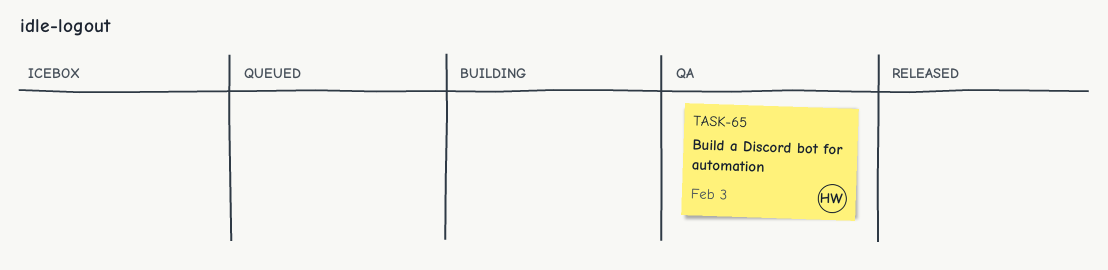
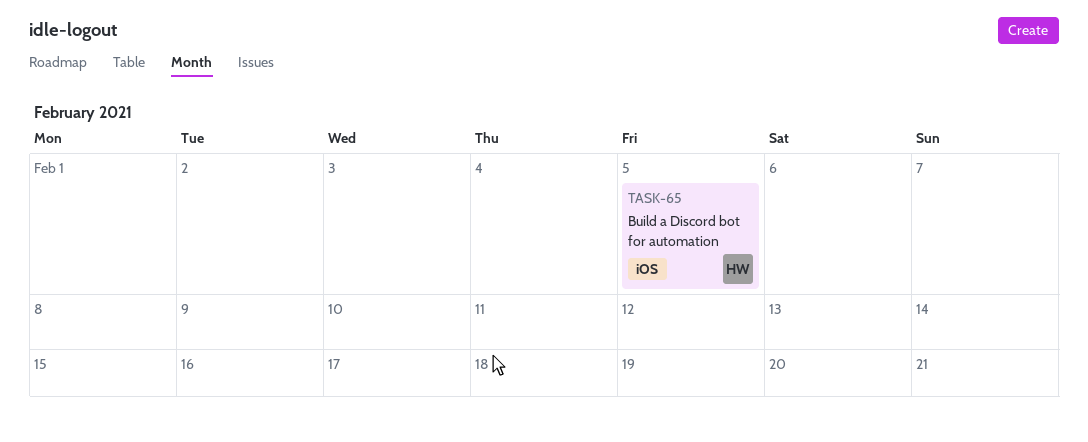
TASK-65, due: Feb 3 -> Feb 5

